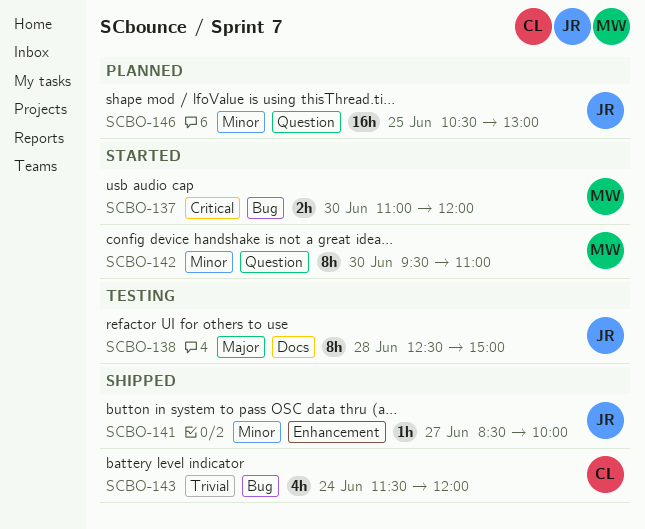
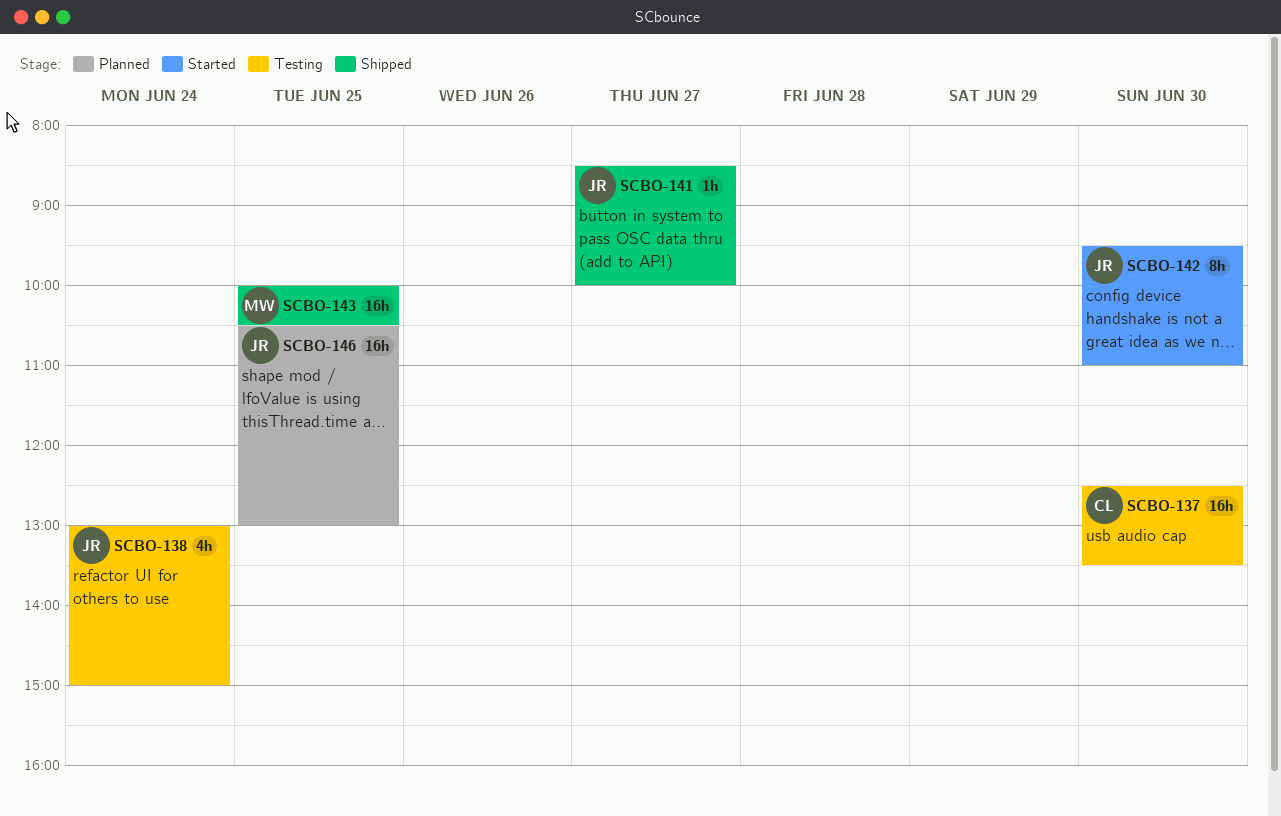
SCBO-137, status: Started -> Testing
SCBO-137, owner: MW -> CL
SCBO-137, estimate: 2h -> 16h
SCBO-137, begins: 11:00 -> 12:30
SCBO-137, ends: 12:00 -> 13:30
SCBO-138, estimate: 8h -> 4h
SCBO-138, day: Jun 28 -> Jun 24
SCBO-138, begins: 12:30 -> 13:00
SCBO-142, owner: MW -> JR
SCBO-143, owner: CL -> MW
SCBO-143, estimate: 4h -> 16h
SCBO-143, day: Jun 24 -> Jun 25
SCBO-143, begins: 11:30 -> 10:00
SCBO-143, ends: 12:00 -> 10:30

